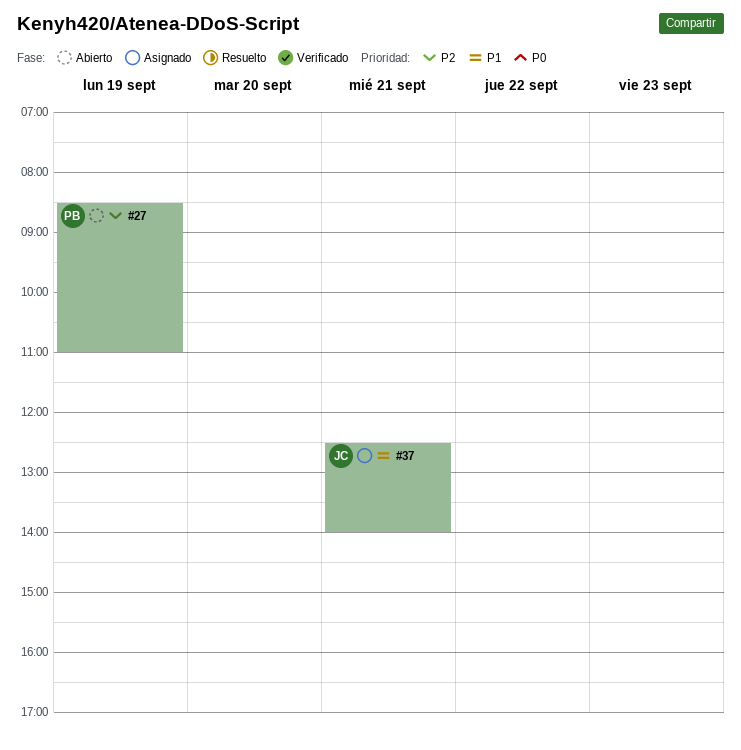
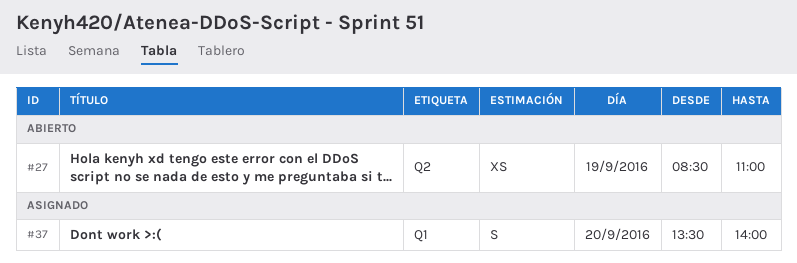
#37, day: Sep 21 -> Sep 20
#37, begins: 12:30 -> 13:30

